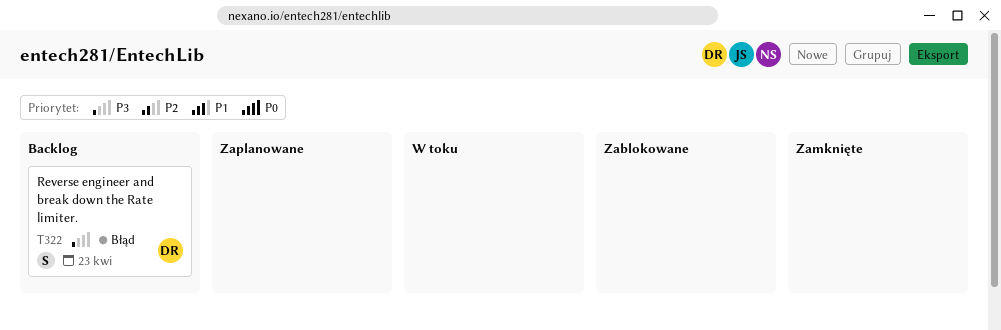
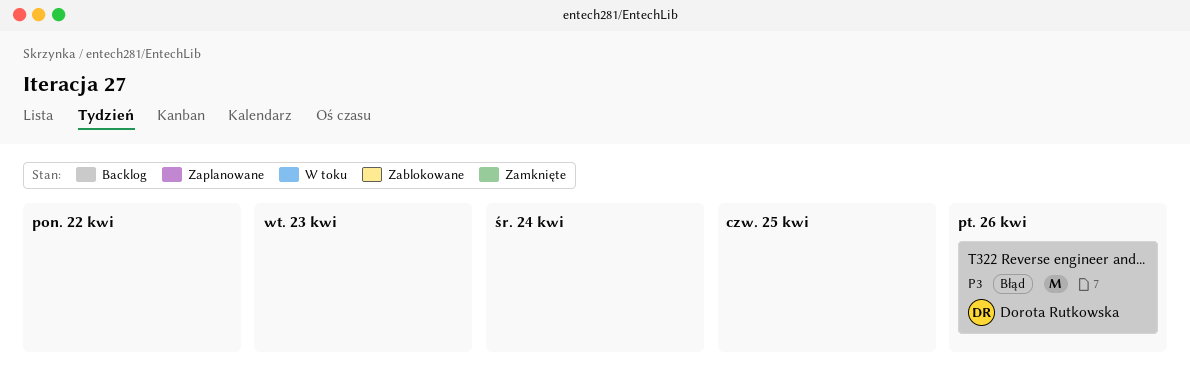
T322, estimate: S -> M
T322, due: Apr 23 -> Apr 26

